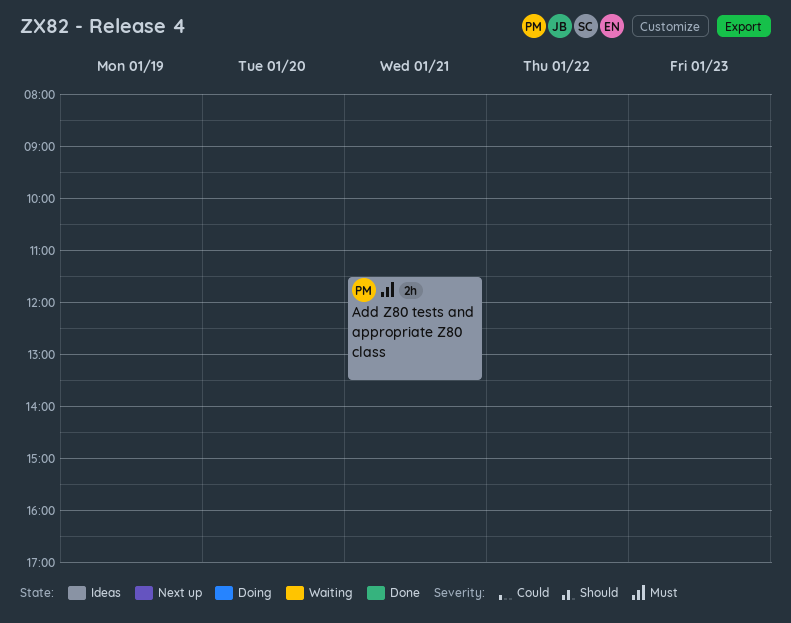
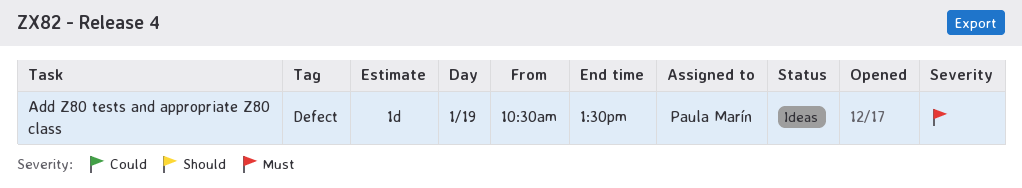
Add Z80 tests and appropriate Z80 class, estimate: 2h -> 1d
Add Z80 tests and appropriate Z80 class, day: Jan 21 -> Jan 19
Add Z80 tests and appropriate Z80 class, begins: 11:30 -> 10:30

